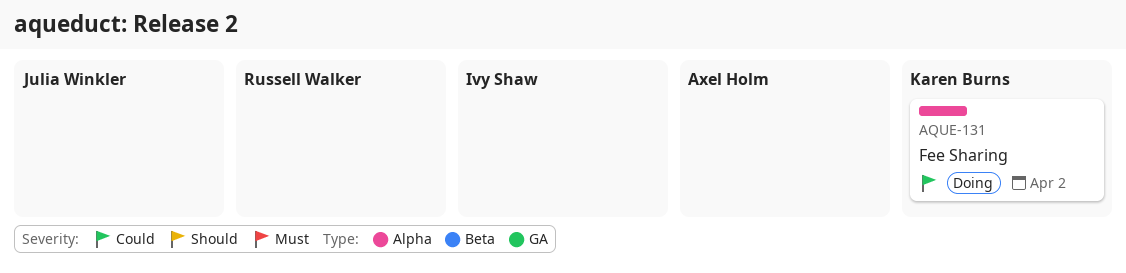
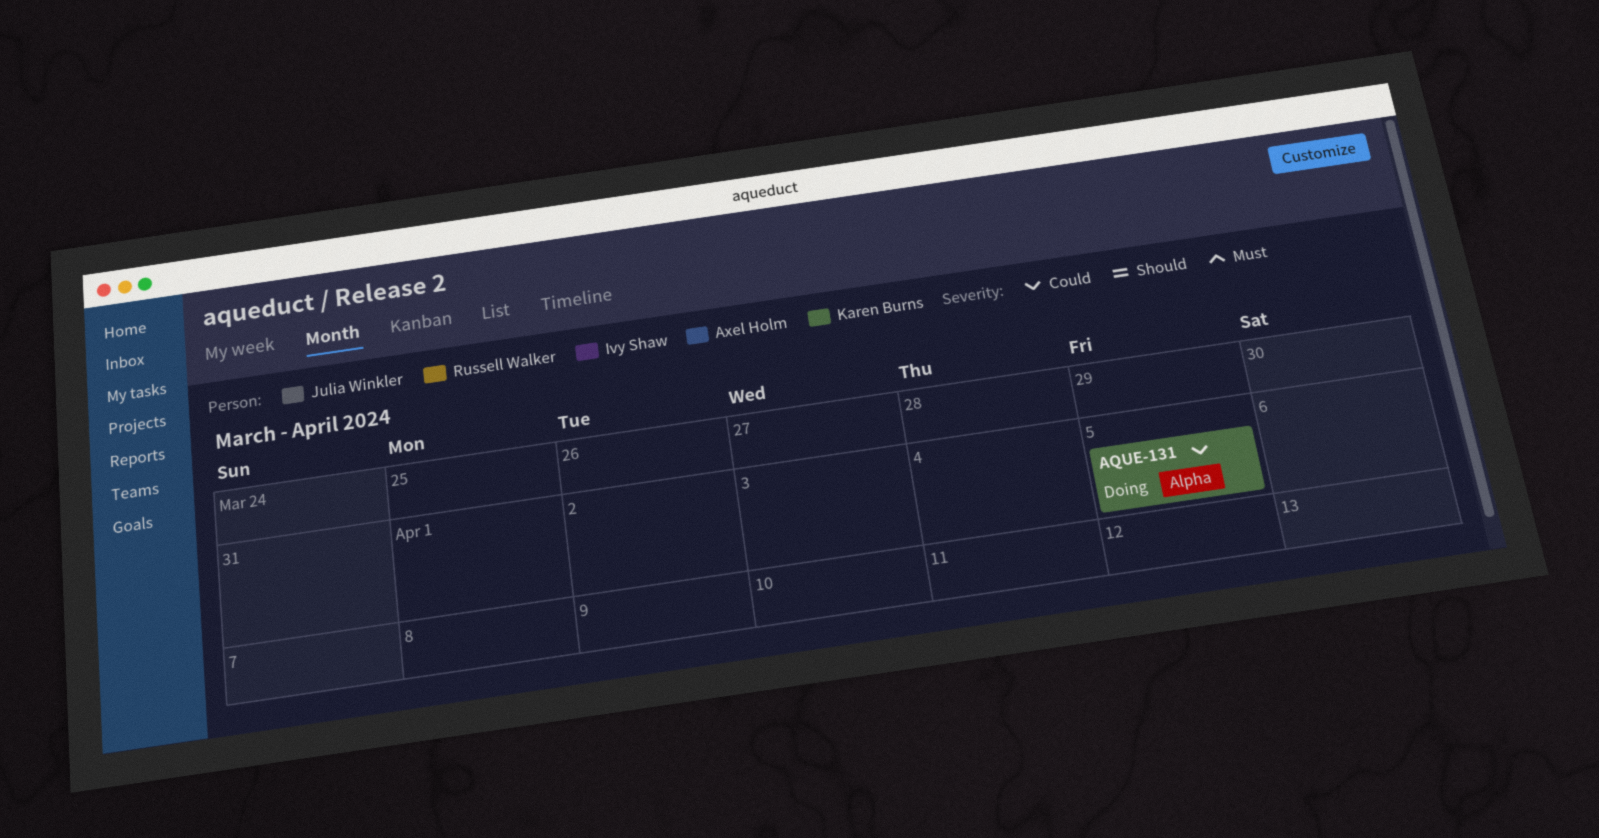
AQUE-131, due: Apr 2 -> Apr 5

